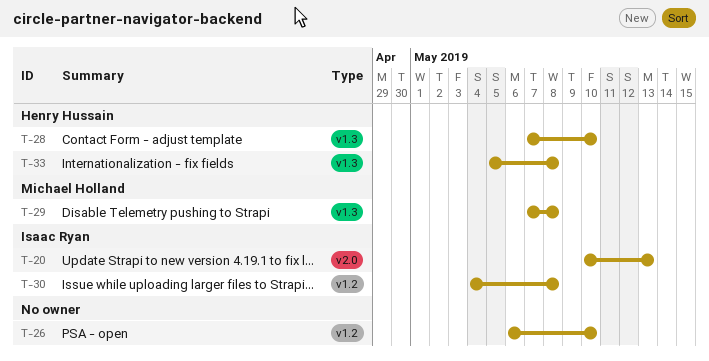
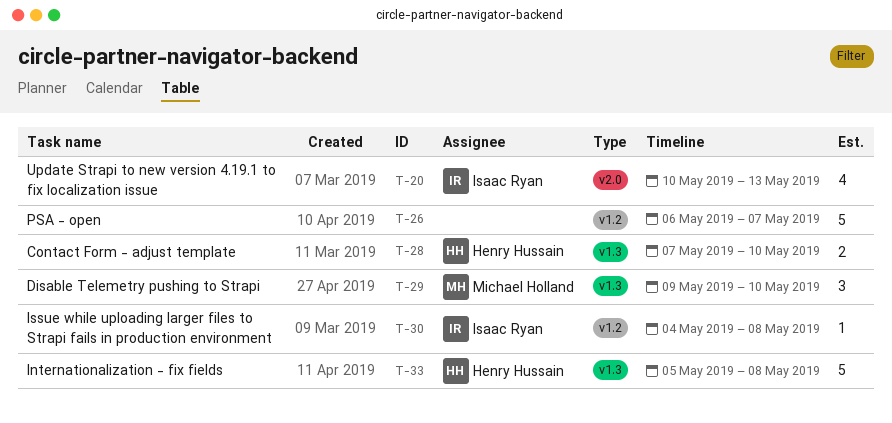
T-26, due: May 10 -> May 7
T-29, start: May 7 -> May 9
T-29, due: May 8 -> May 10

